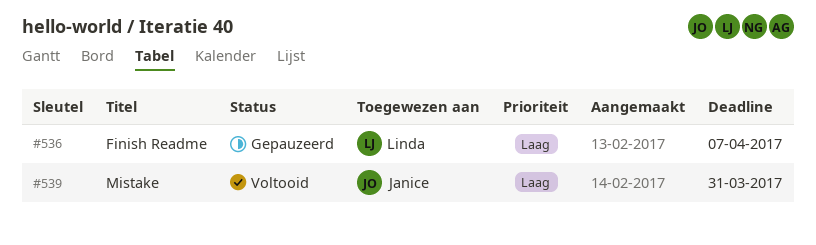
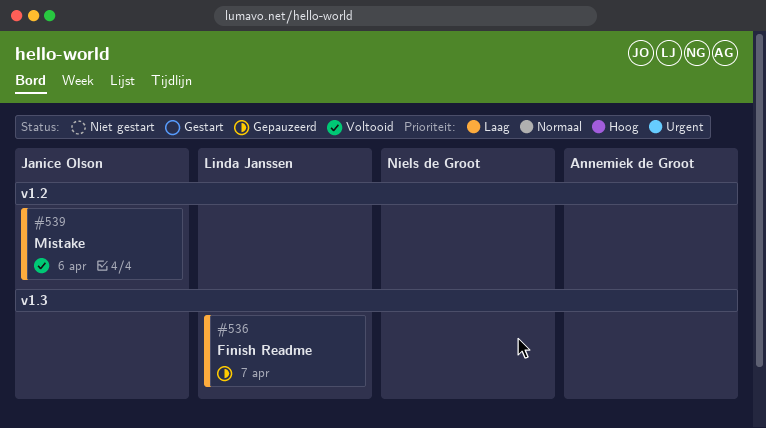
#539, due: Mar 31 -> Apr 6

